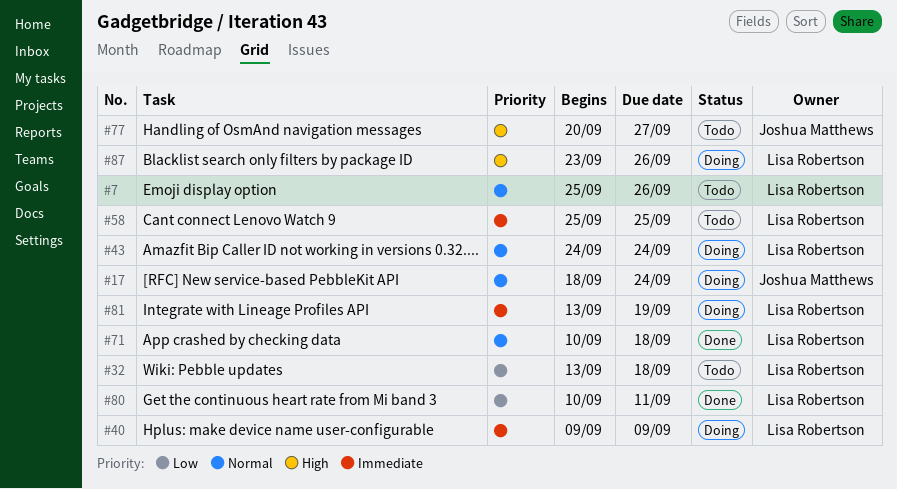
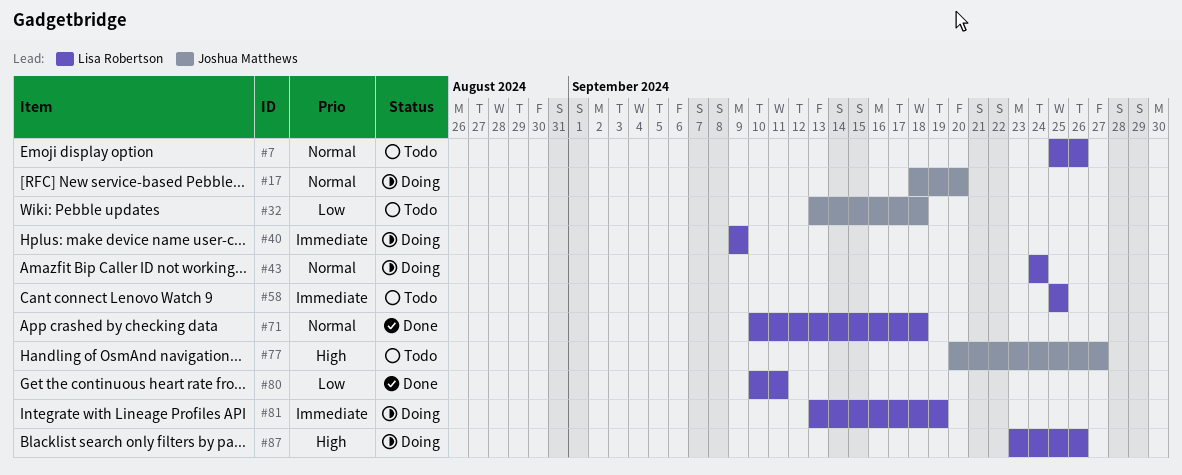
#17, due: Sep 24 -> Sep 20
#32, owner: Lisa Robertson -> Joshua Matthews

